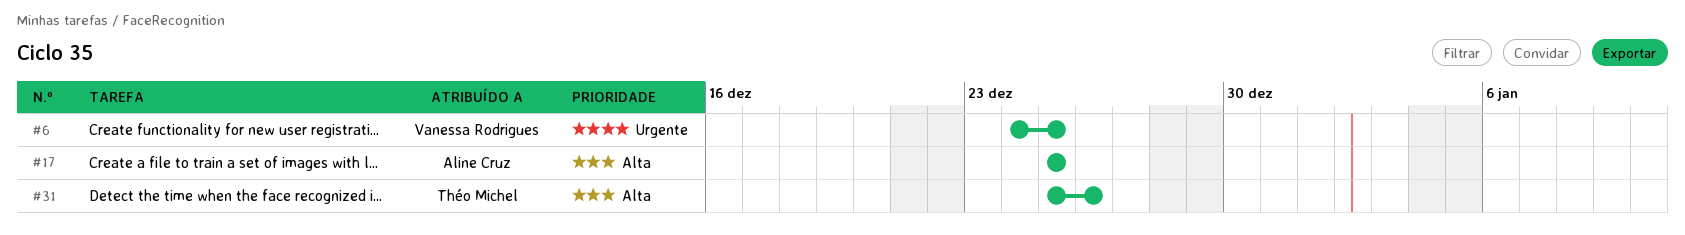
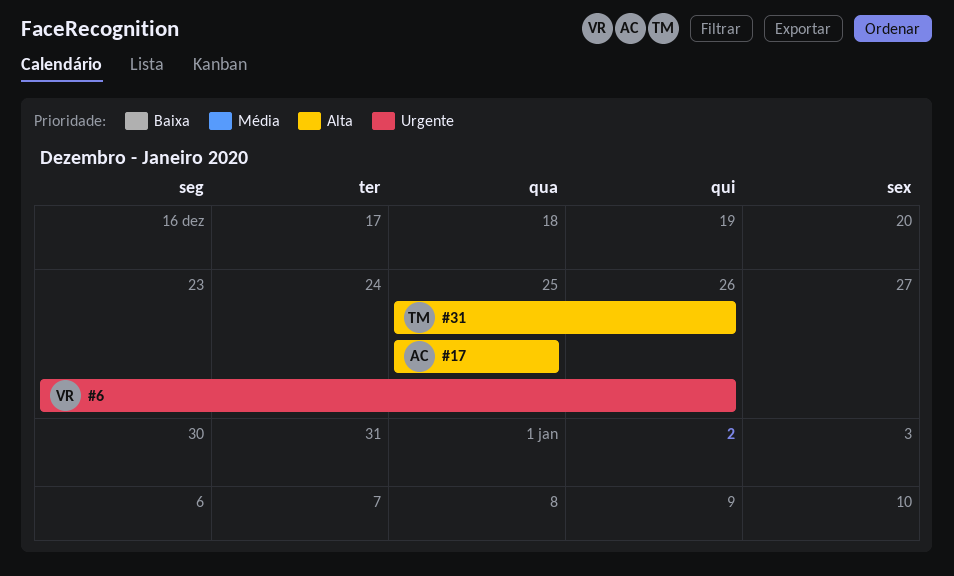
#6, start: Dec 24 -> Dec 23
#6, due: Dec 25 -> Dec 26

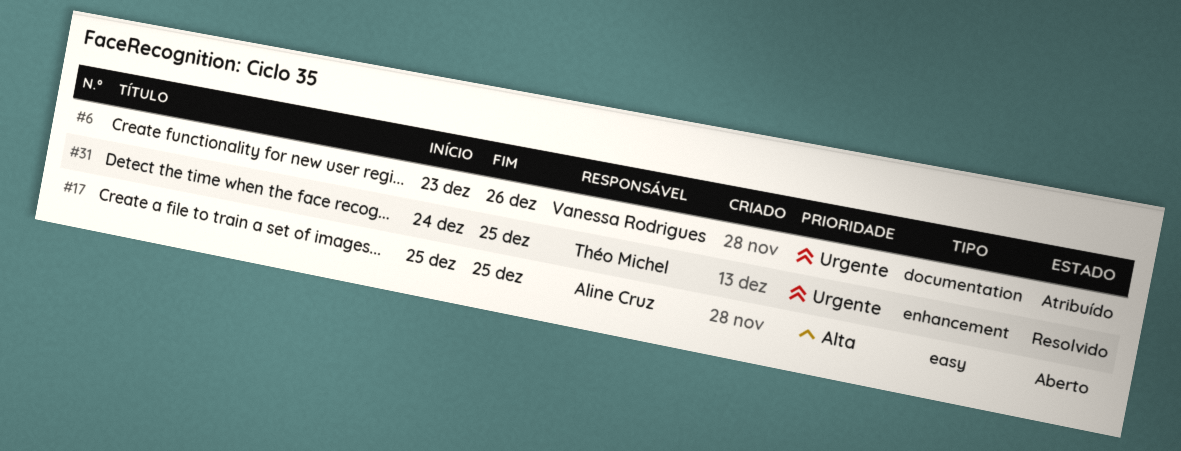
#31, priority: Alta -> Urgente
#31, start: Dec 25 -> Dec 24
#31, due: Dec 26 -> Dec 25

